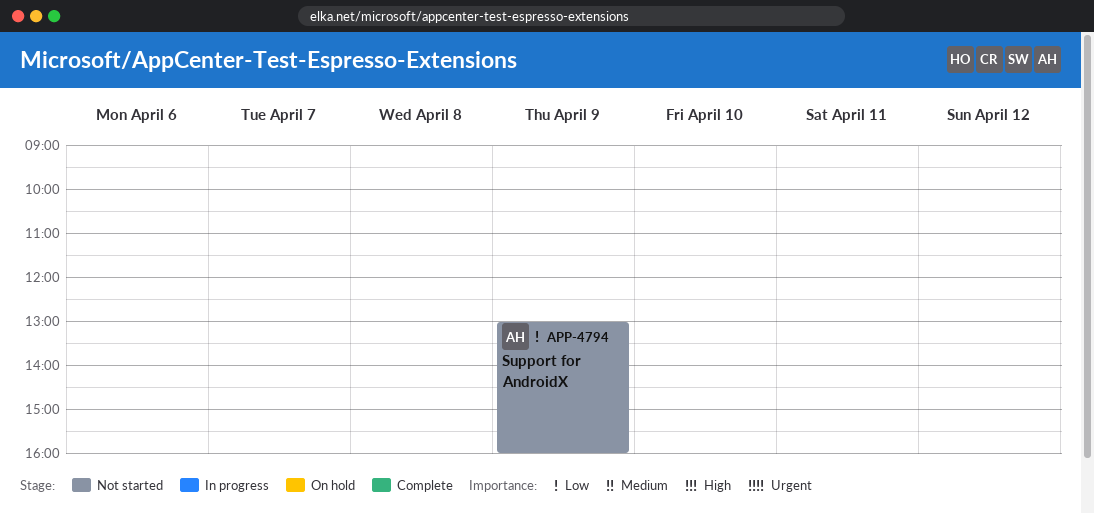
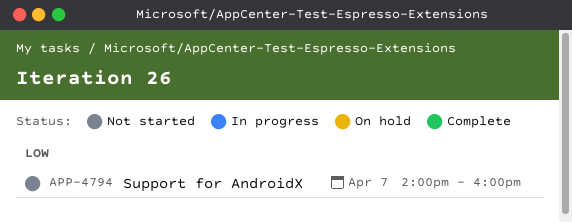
APP-4794, day: Apr 9 -> Apr 7
APP-4794, begins: 13:00 -> 14:00

